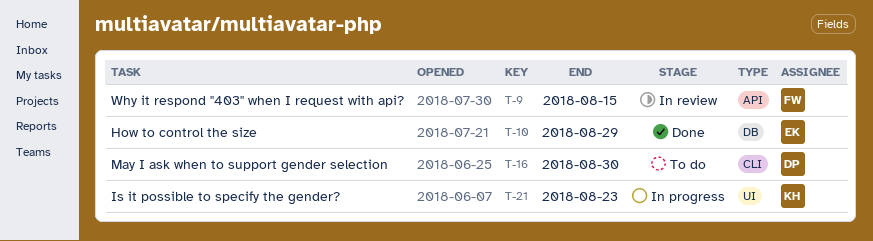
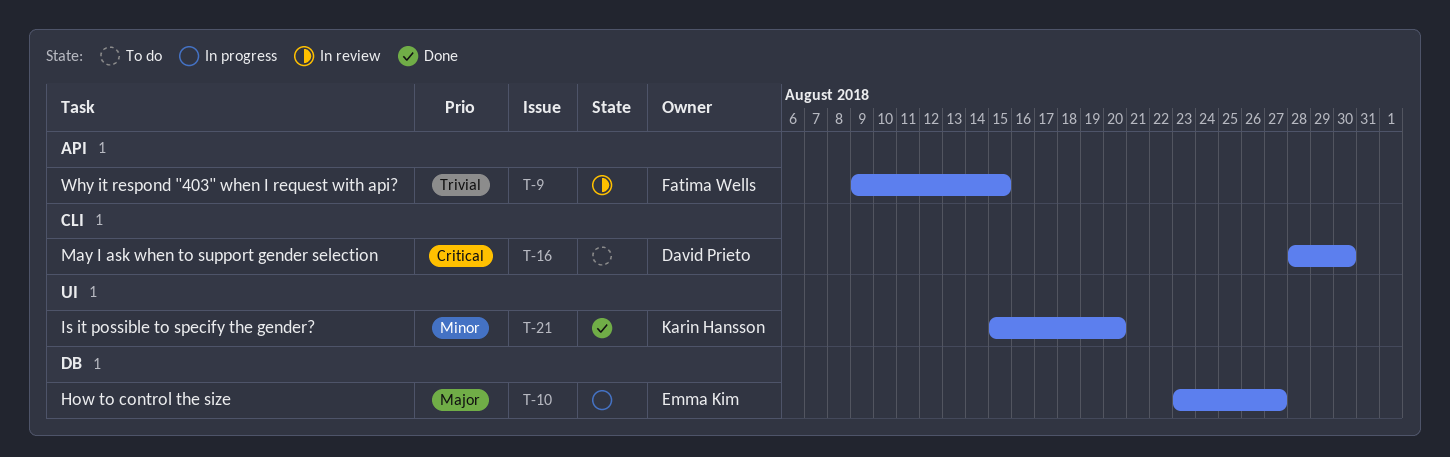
T-10, status: Done -> In progress
T-10, due: Aug 29 -> Aug 27
T-21, status: In progress -> Done
T-21, due: Aug 23 -> Aug 20

